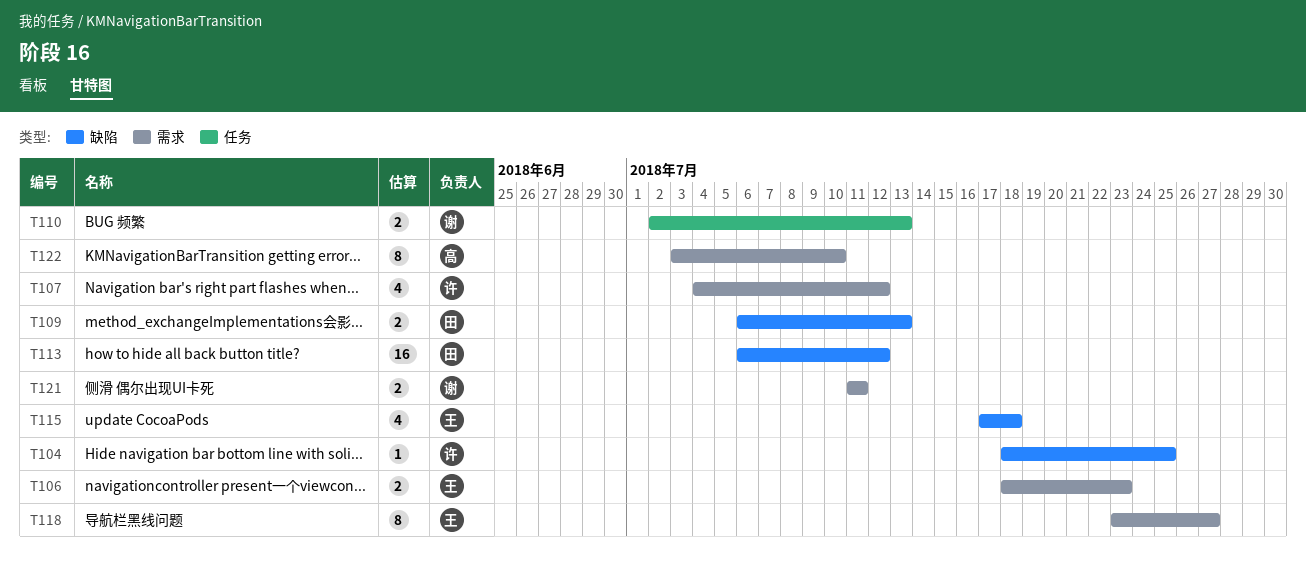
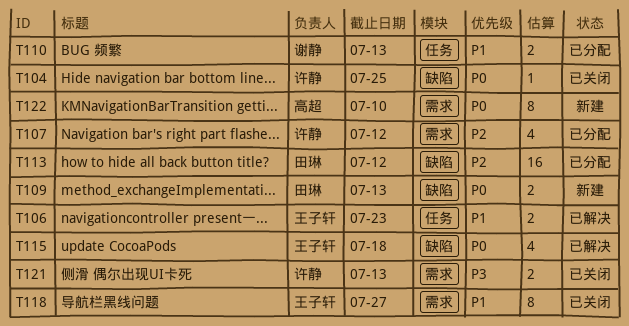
T106, label: 需求 -> 任务
T121, owner: 谢静 -> 许静
T121, due: Jul 11 -> Jul 13

